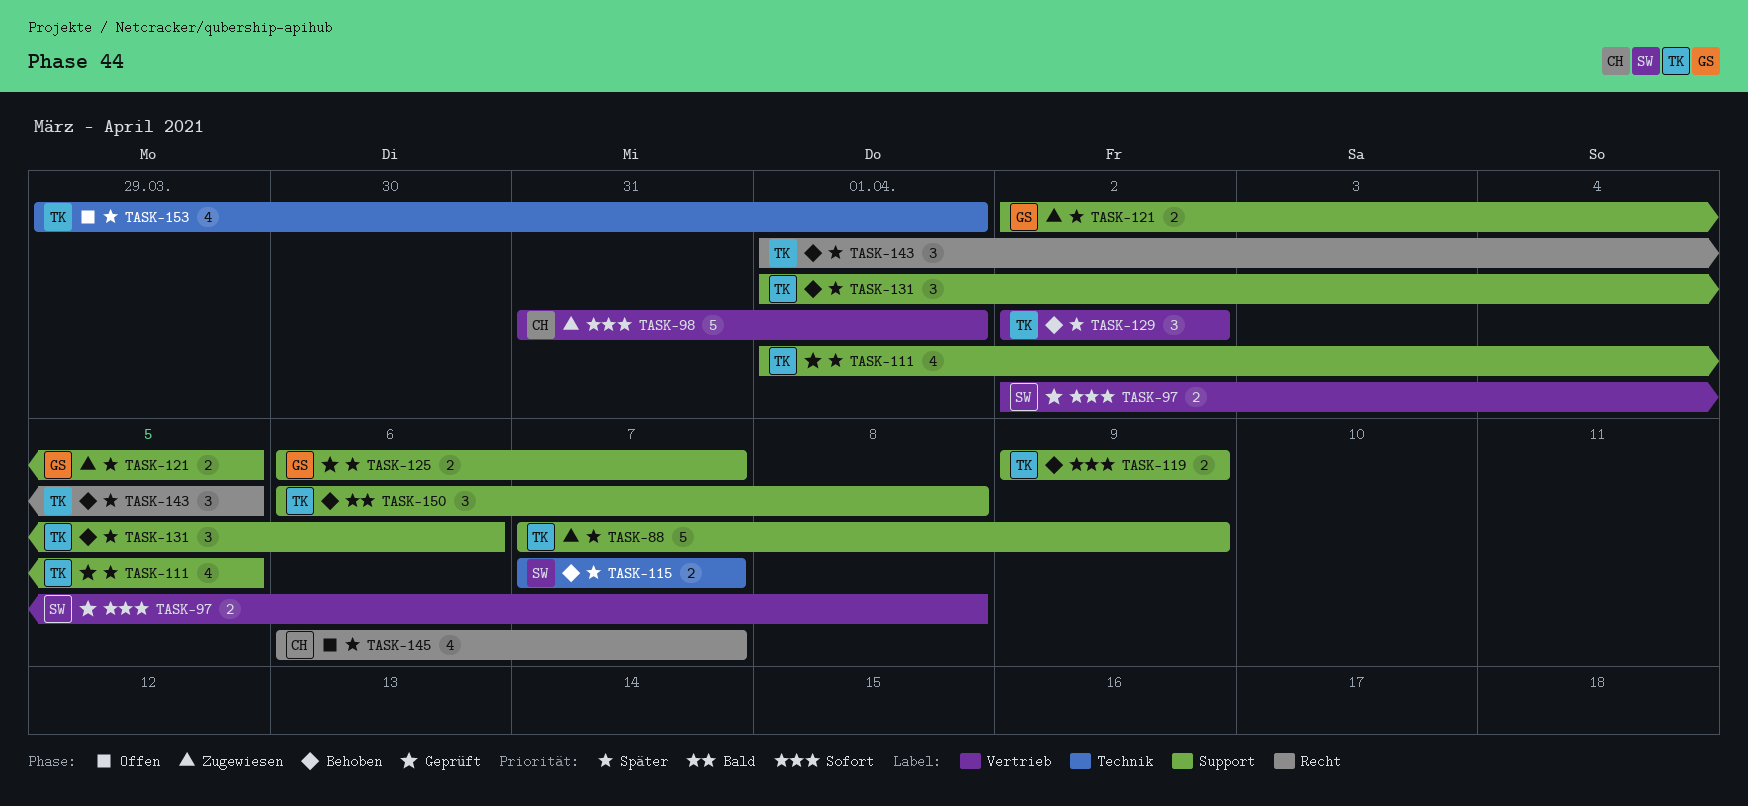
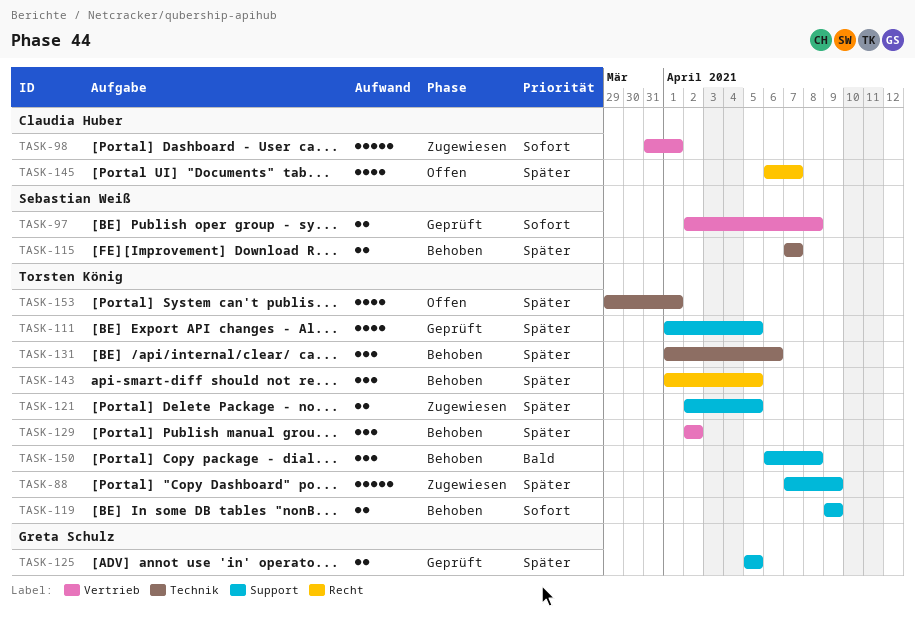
TASK-121, owner: Greta Schulz -> Torsten König
TASK-125, start: Apr 6 -> Apr 5
TASK-125, due: Apr 7 -> Apr 5
TASK-131, label: Support -> Technik

